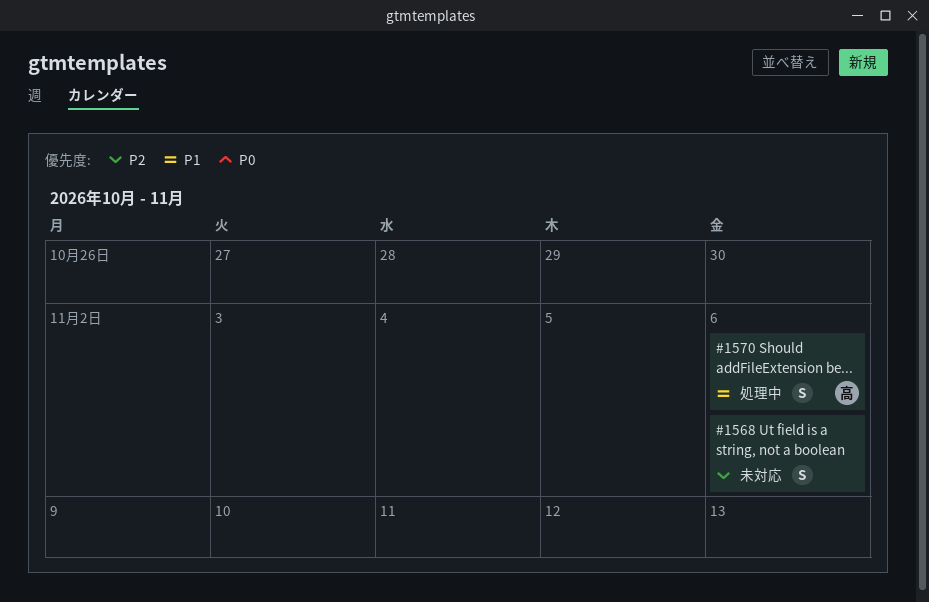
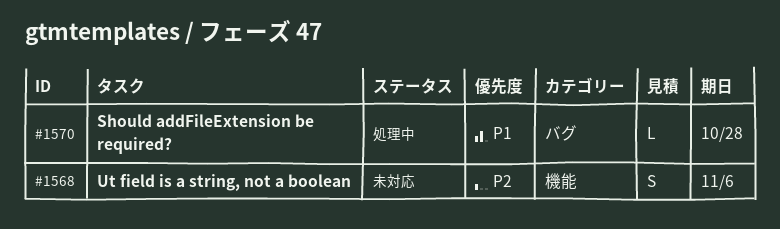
#1570, estimate: S -> L
#1570, due: Nov 6 -> Oct 28

